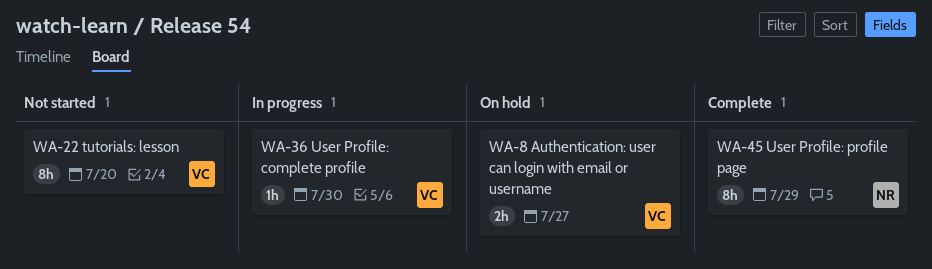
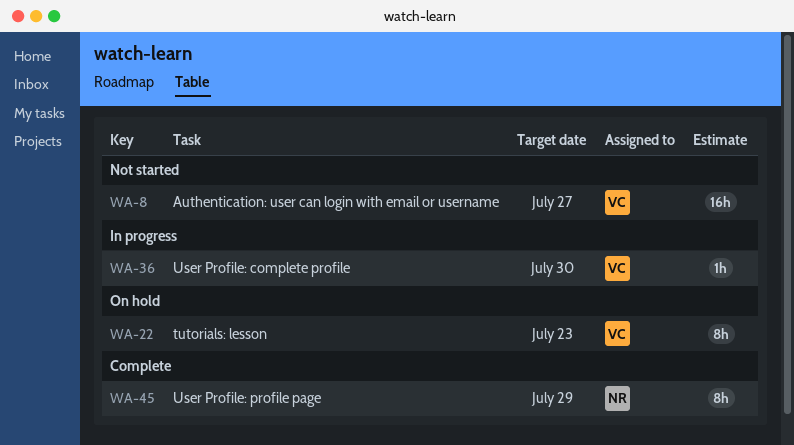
WA-8, status: On hold -> Not started
WA-8, estimate: 2h -> 16h
WA-22, status: Not started -> On hold
WA-22, due: Jul 20 -> Jul 23

